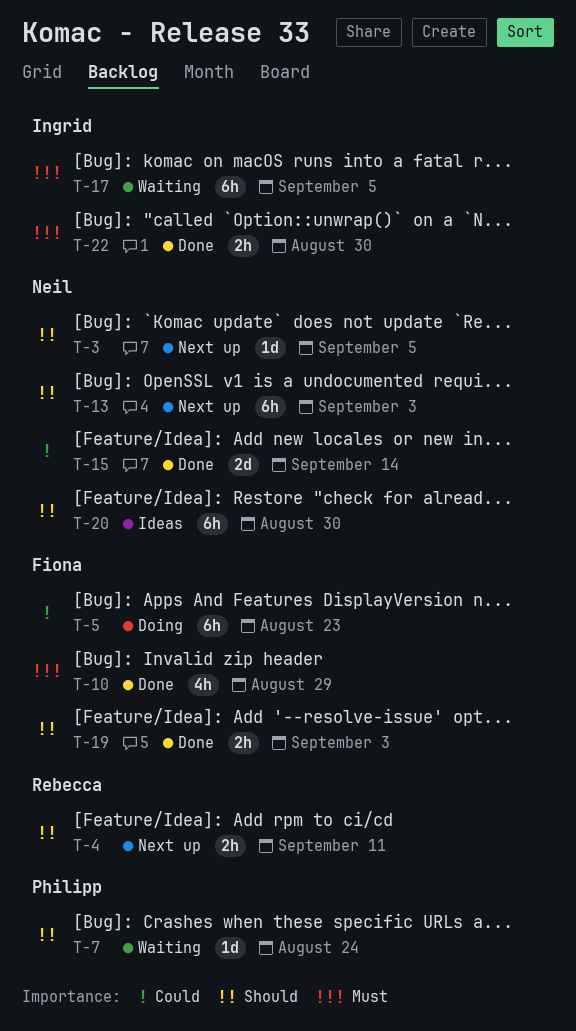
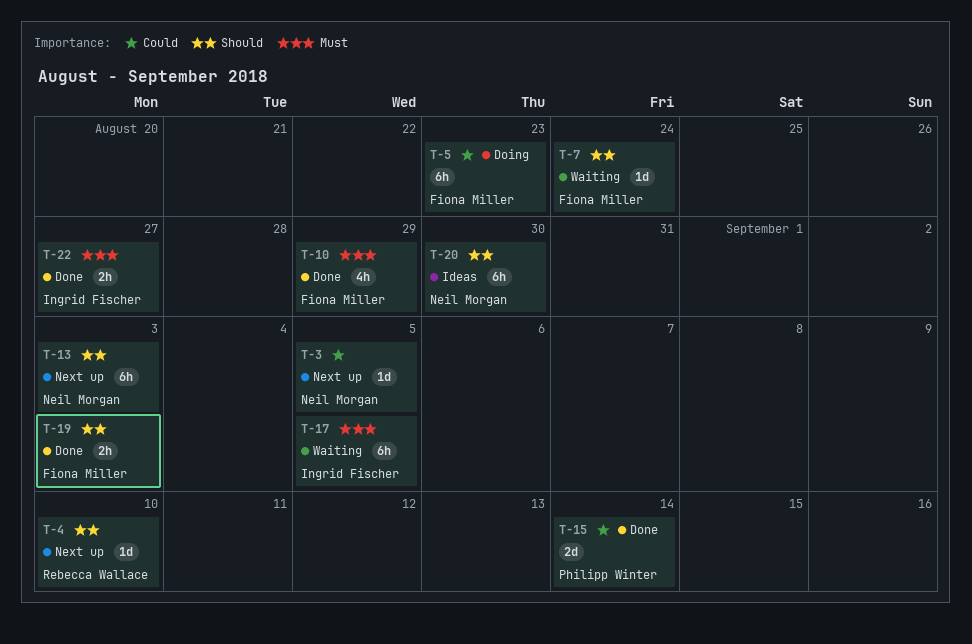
T-3, priority: Should -> Could
T-4, estimate: 2h -> 1d
T-4, due: Sep 11 -> Sep 10
T-7, owner: Philipp Winter -> Fiona Miller
T-15, owner: Neil Morgan -> Philipp Winter
T-22, due: Aug 30 -> Aug 27

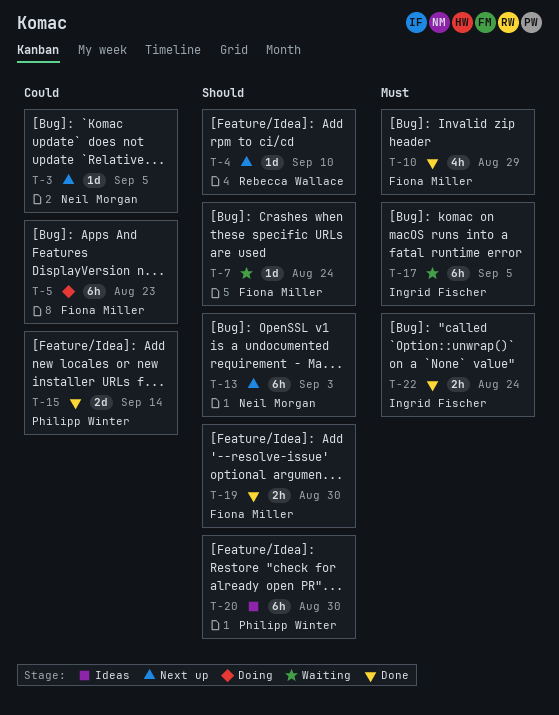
T-19, due: Sep 3 -> Aug 30
T-20, owner: Neil Morgan -> Philipp Winter
T-22, due: Aug 27 -> Aug 24

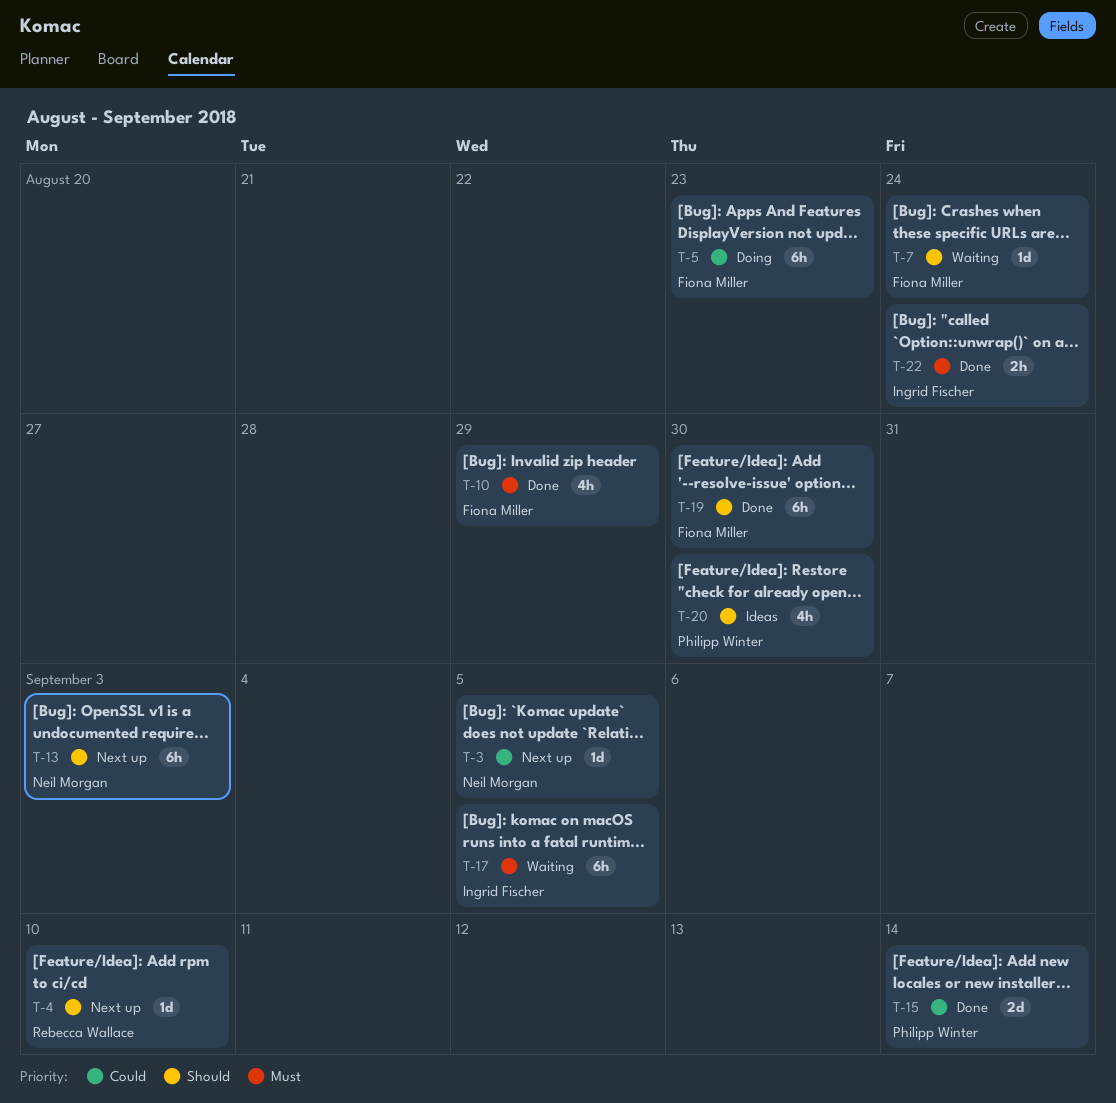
T-19, estimate: 2h -> 6h
T-20, estimate: 6h -> 4h

